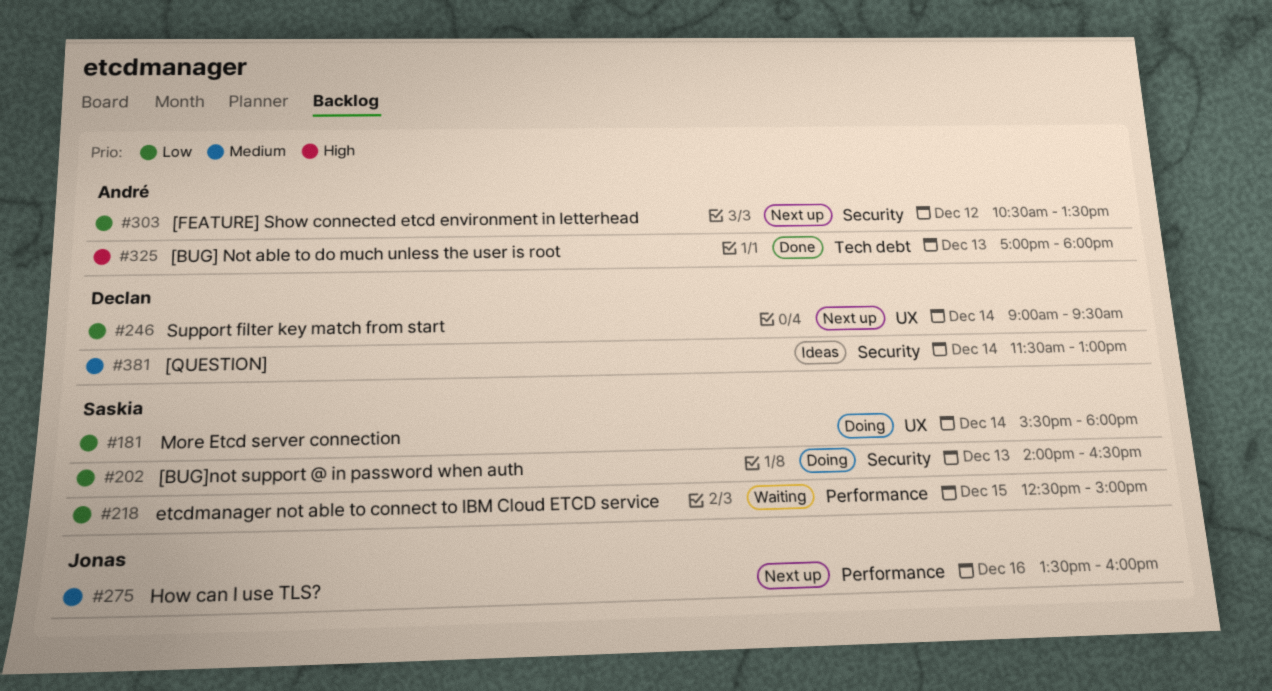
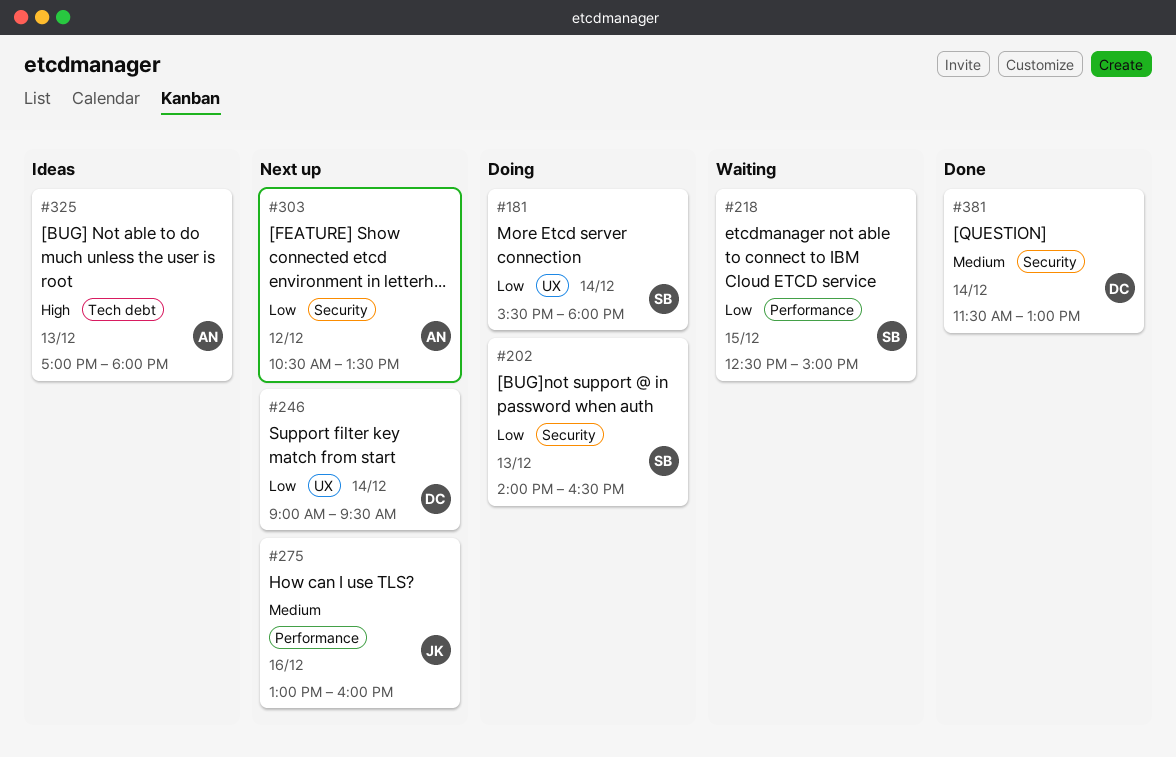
#275, begins: 13:30 -> 13:00
#325, status: Done -> Ideas
#381, status: Ideas -> Done

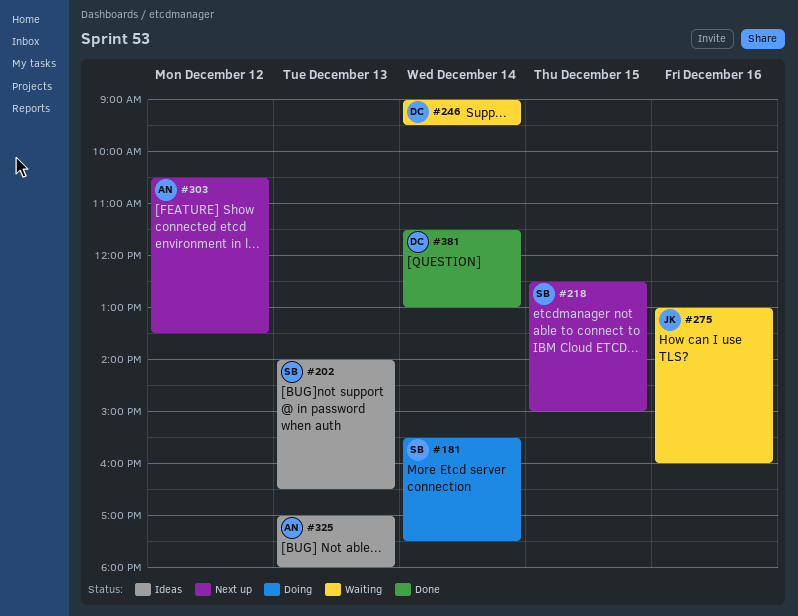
#181, ends: 18:00 -> 17:30
#202, status: Doing -> Ideas
#218, status: Waiting -> Next up
#246, status: Next up -> Waiting
#275, status: Next up -> Waiting

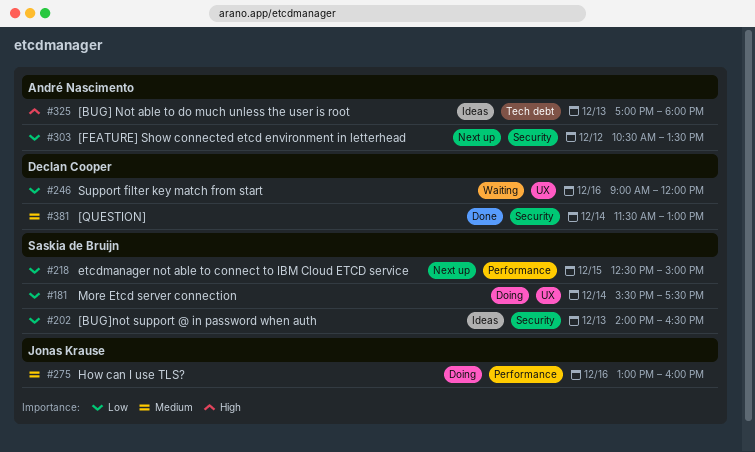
#246, day: Dec 14 -> Dec 16
#246, ends: 09:30 -> 12:00
#275, status: Waiting -> Doing

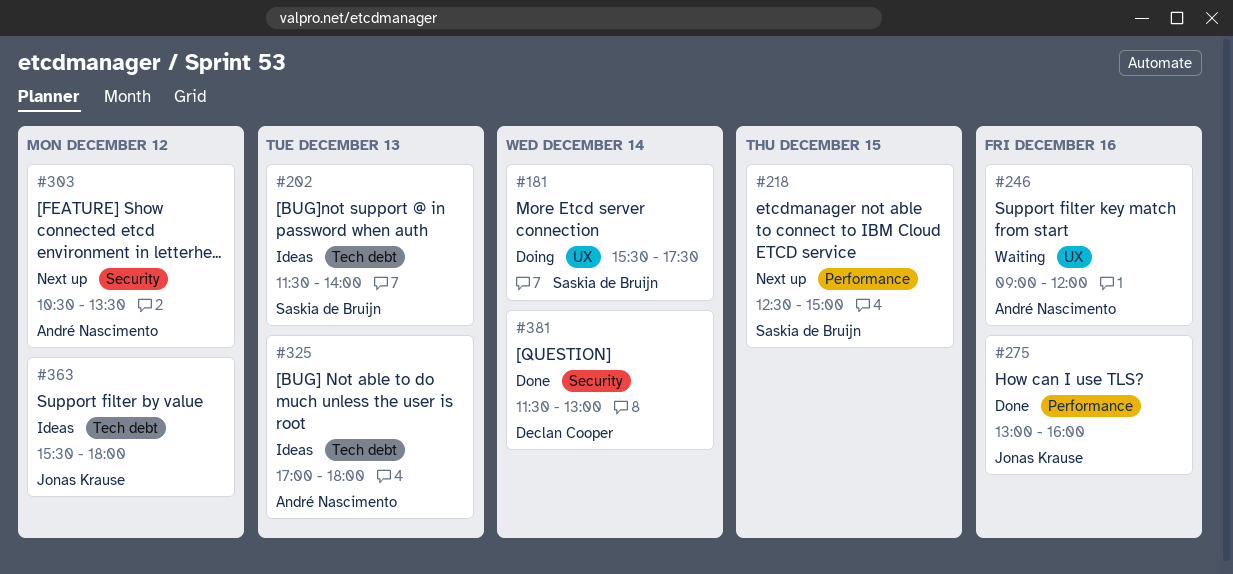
#202, label: Security -> Tech debt
#202, begins: 14:00 -> 11:30
#202, ends: 16:30 -> 14:00
#246, owner: Declan Cooper -> André Nascimento
#275, status: Doing -> Done
#363: none -> present

